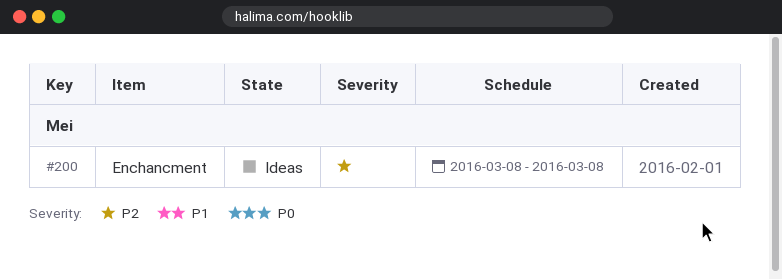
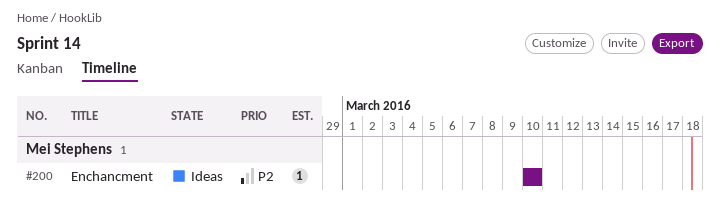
#200, start: Mar 8 -> Mar 10
#200, due: Mar 8 -> Mar 10

